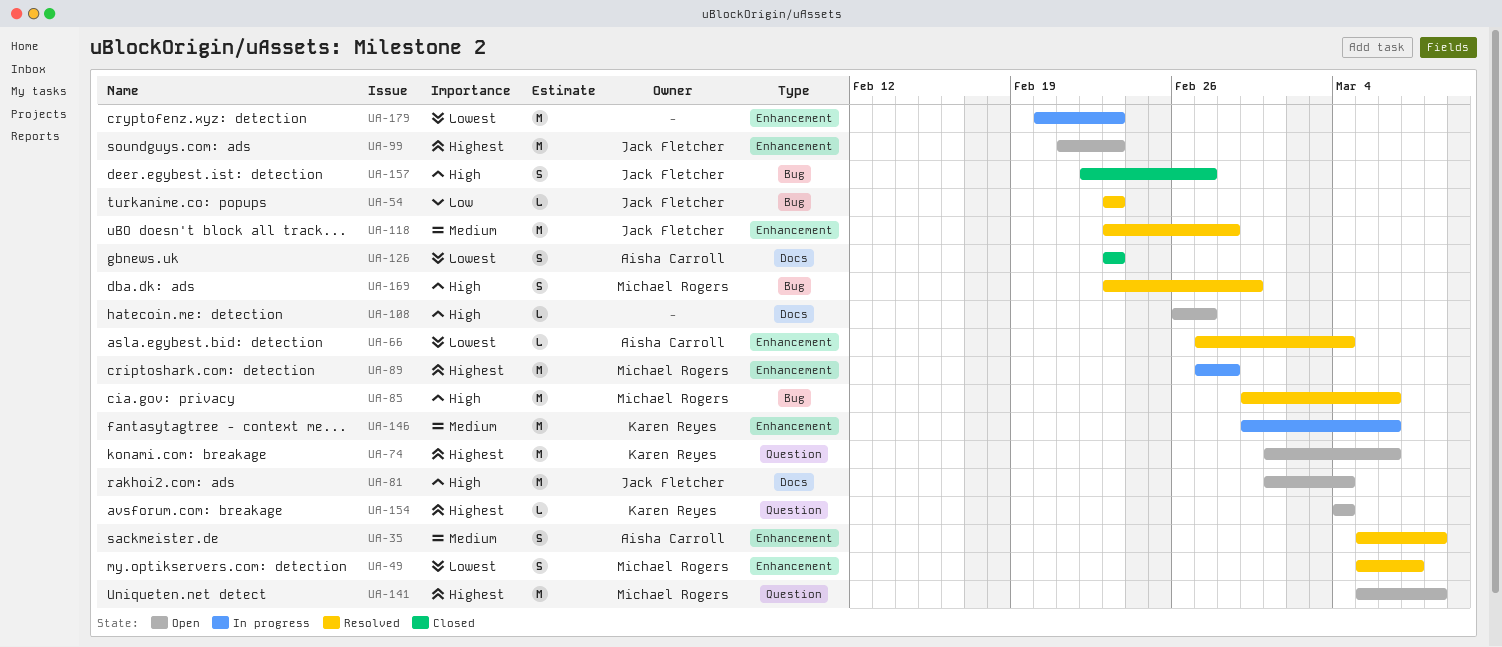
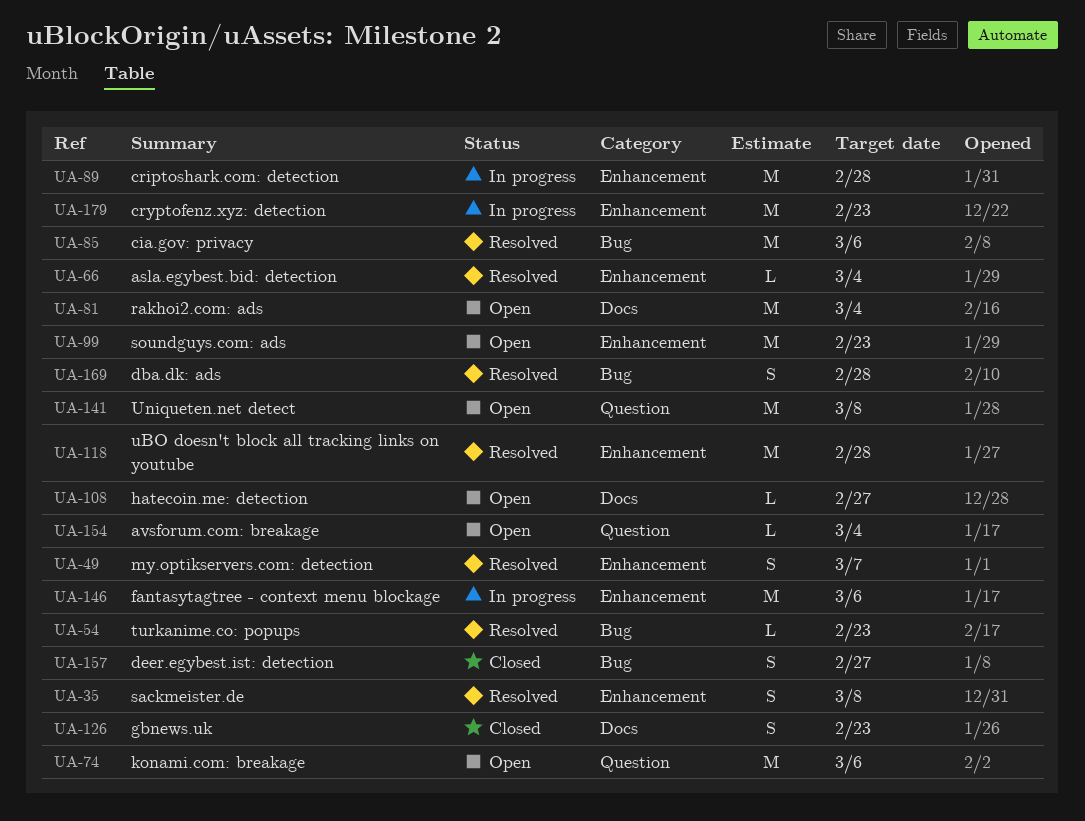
UA-169, due: Feb 29 -> Feb 28

